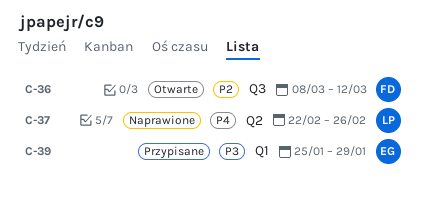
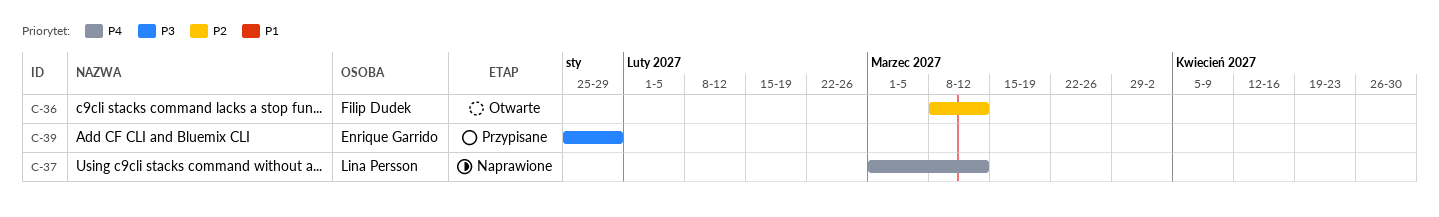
C-37, start: Feb 22 -> Mar 1
C-37, due: Feb 26 -> Mar 12

